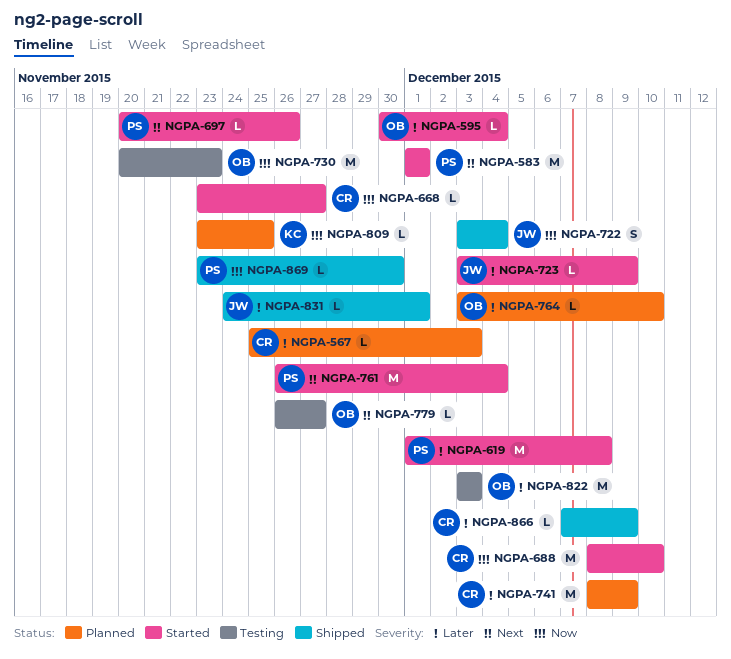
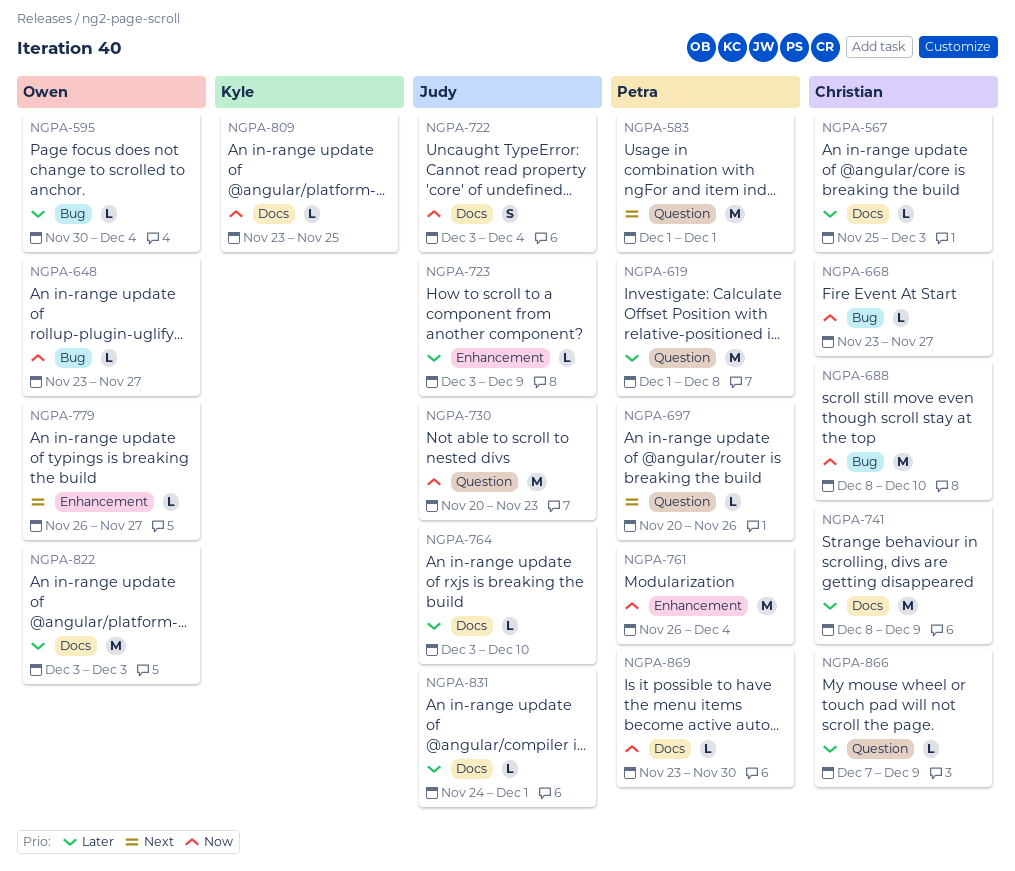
NGPA-648: none -> present
NGPA-730, owner: Owen -> Judy
NGPA-761, priority: Next -> Now
NGPA-764, owner: Owen -> Judy

